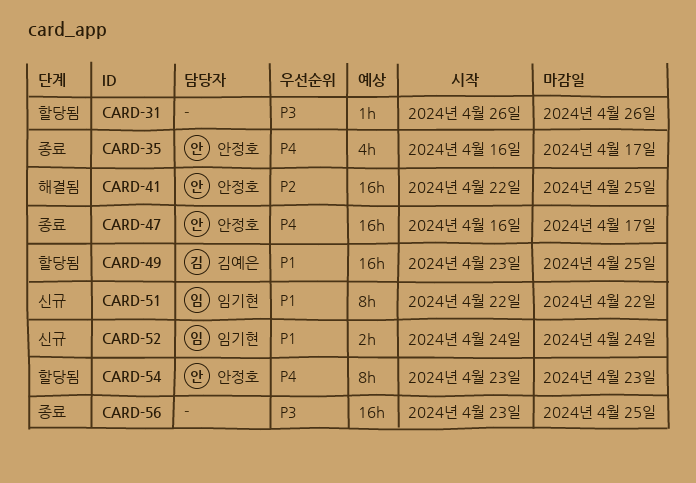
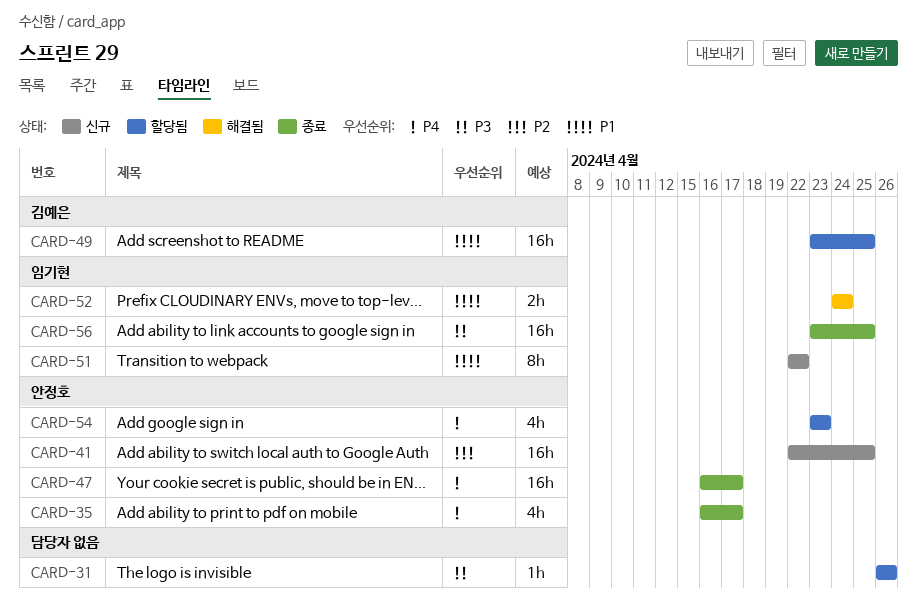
CARD-41, status: 해결됨 -> 신규
CARD-52, status: 신규 -> 해결됨
CARD-54, estimate: 8h -> 4h
CARD-56, owner: none -> 임기현

